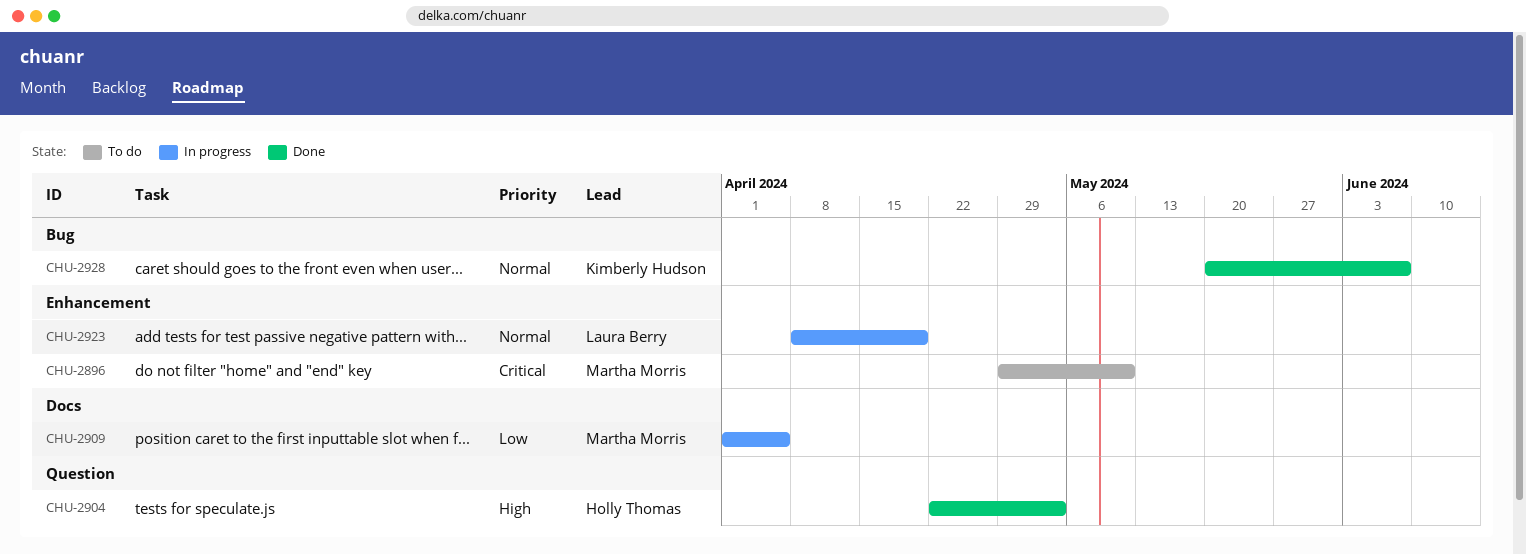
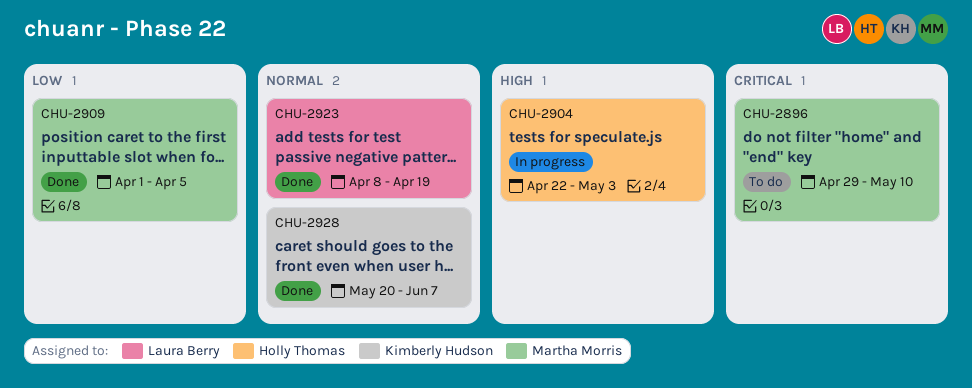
CHU-2904, status: Done -> In progress
CHU-2909, status: In progress -> Done
CHU-2923, status: In progress -> Done

